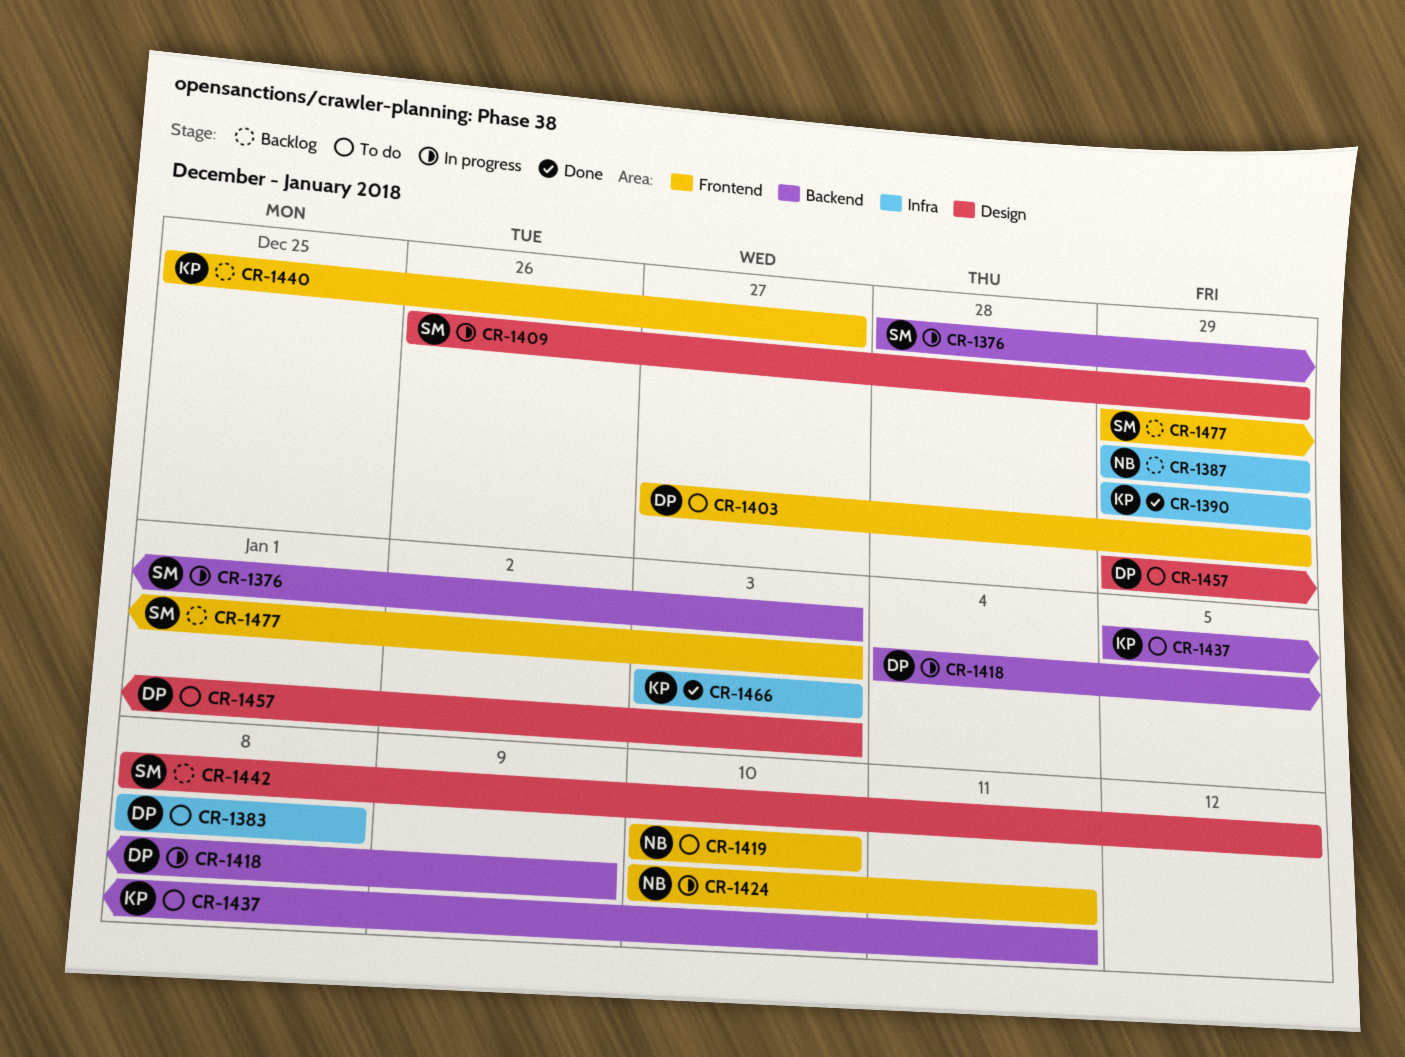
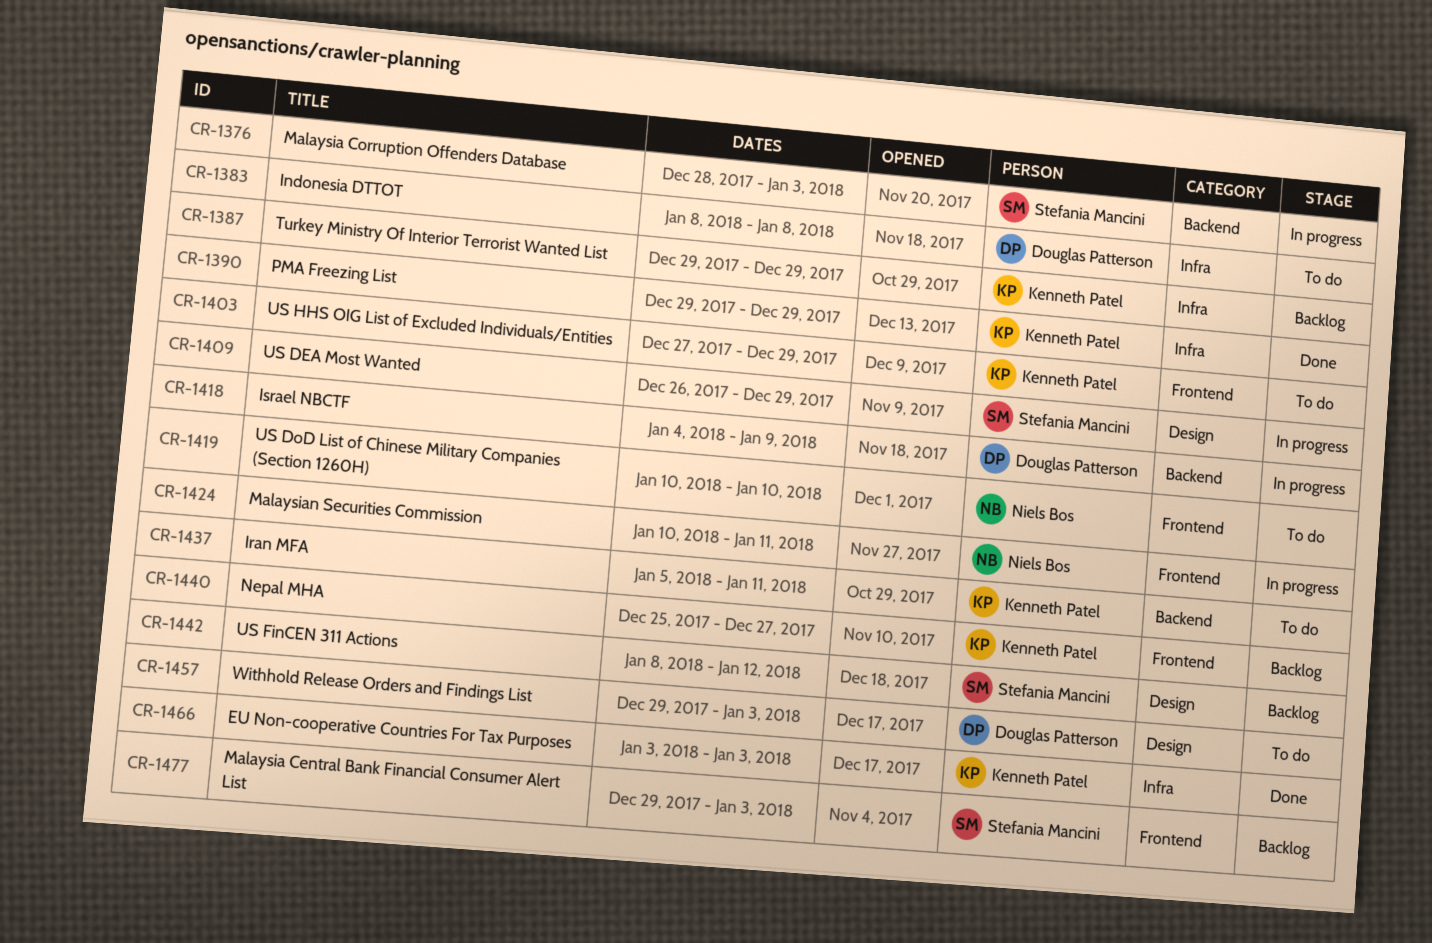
CR-1387, owner: Niels Bos -> Kenneth Patel
CR-1403, owner: Douglas Patterson -> Kenneth Patel

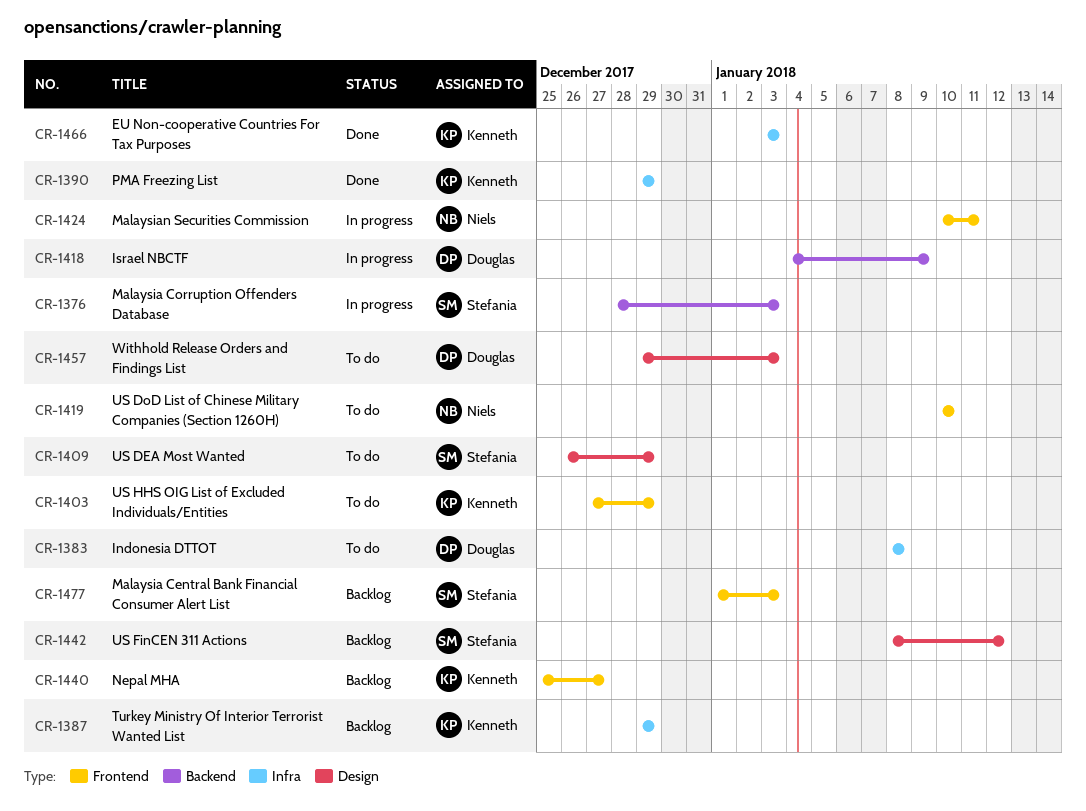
CR-1409, status: In progress -> To do
CR-1437: present -> none
CR-1477, start: Dec 29 -> Jan 1

